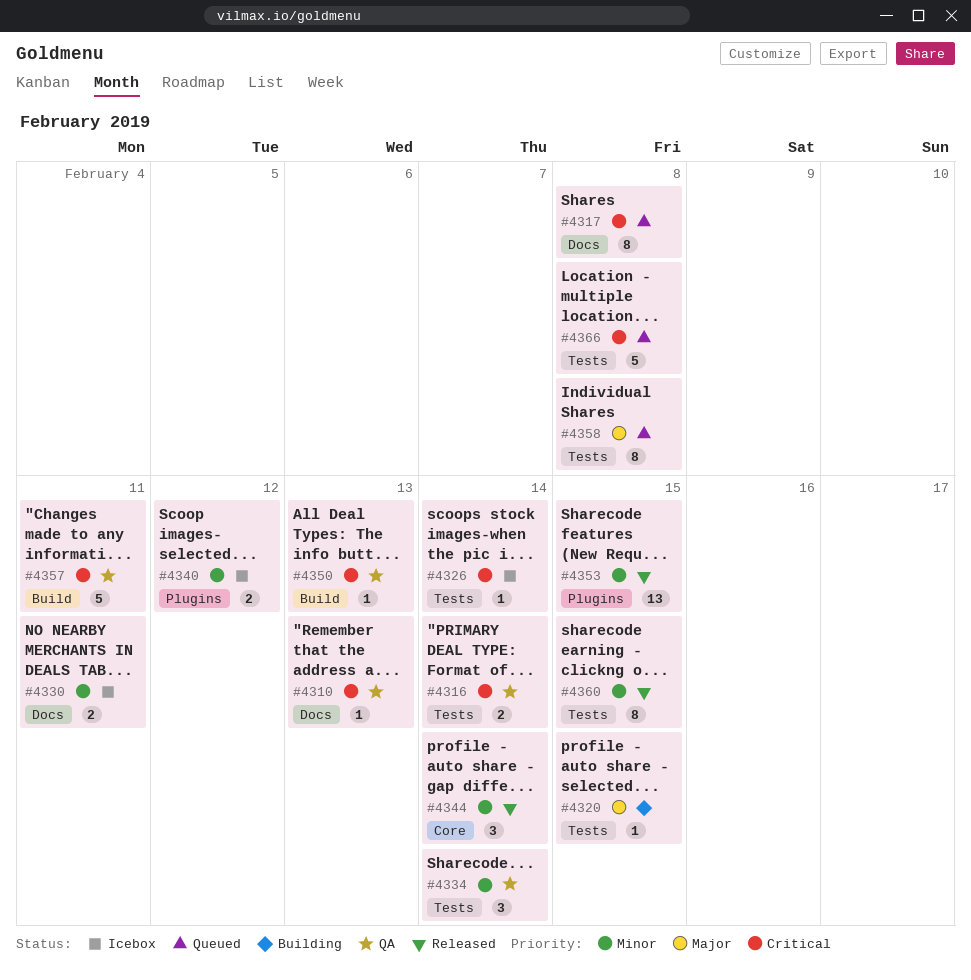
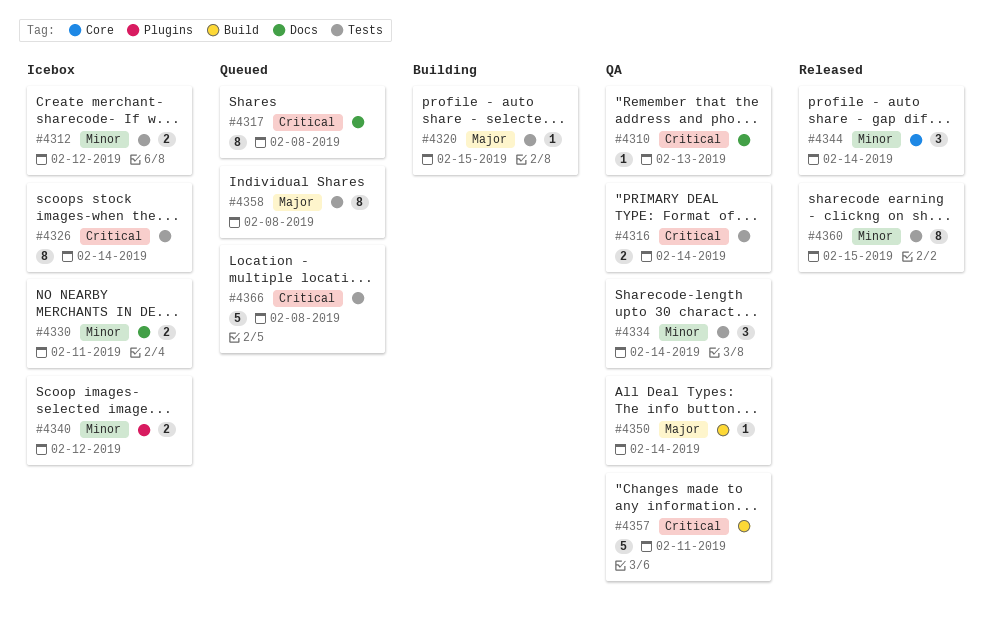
#4312: none -> present
#4326, estimate: 1 -> 8
#4350, priority: Critical -> Major
#4350, due: Feb 13 -> Feb 14
#4353: present -> none

